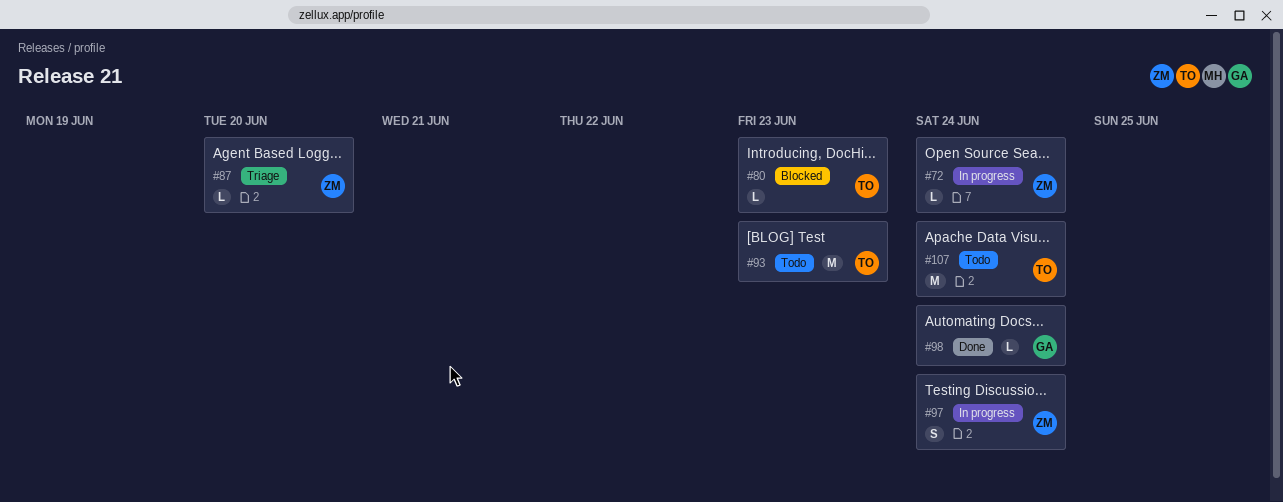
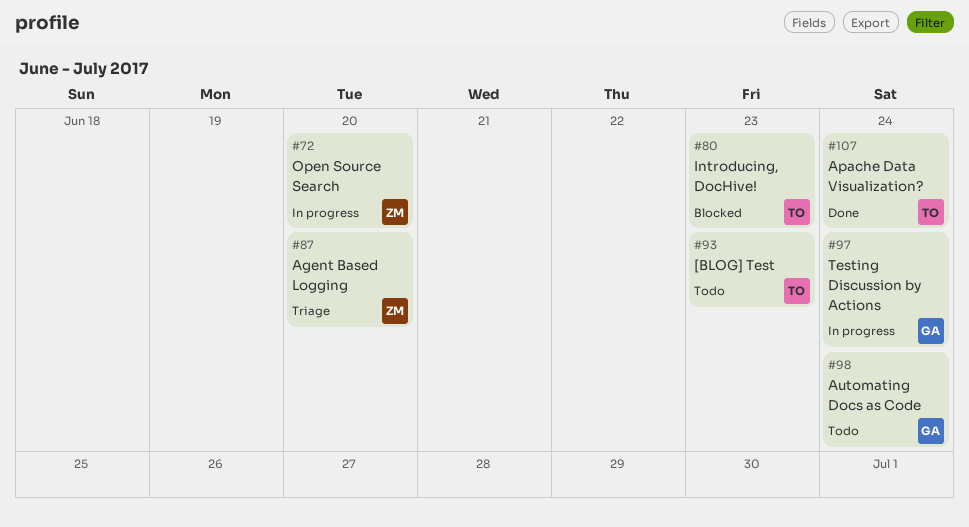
#72, due: Jun 24 -> Jun 20
#97, owner: ZM -> GA
#98, status: Done -> Todo
#107, status: Todo -> Done

